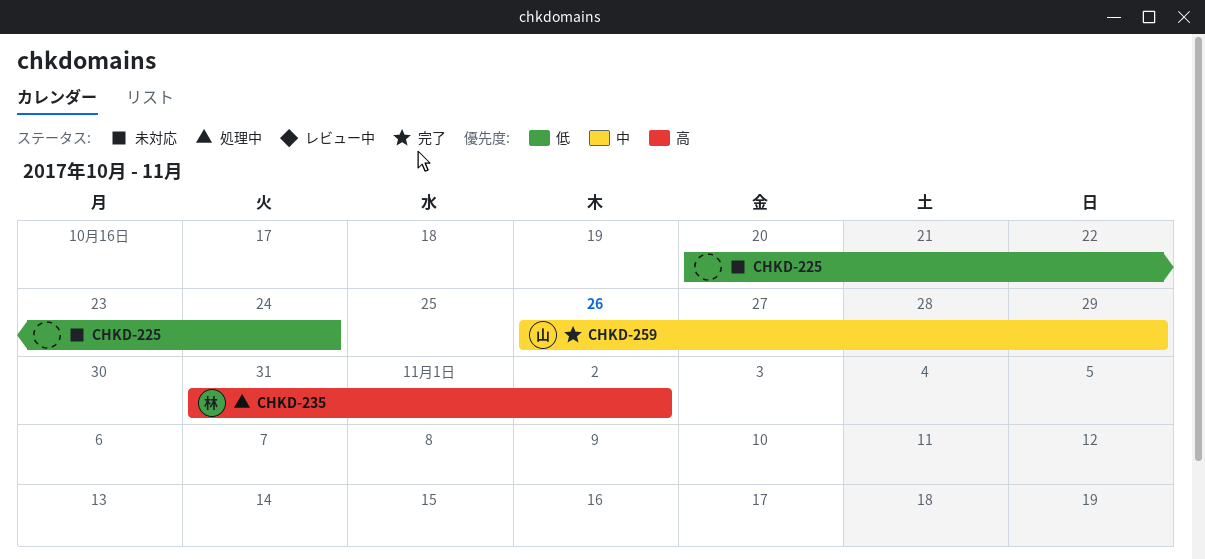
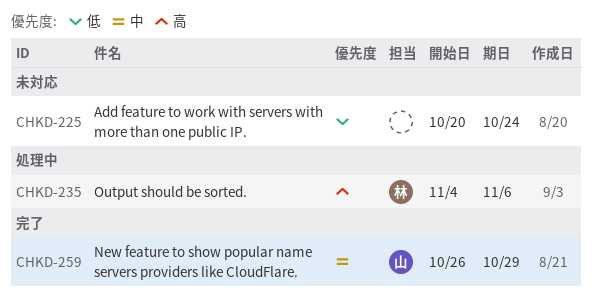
CHKD-235, start: Oct 31 -> Nov 4
CHKD-235, due: Nov 2 -> Nov 6

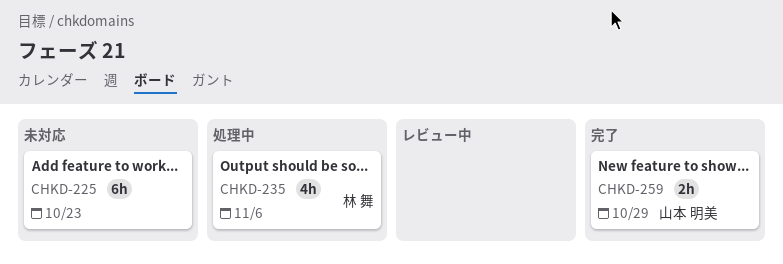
CHKD-225, due: Oct 24 -> Oct 23

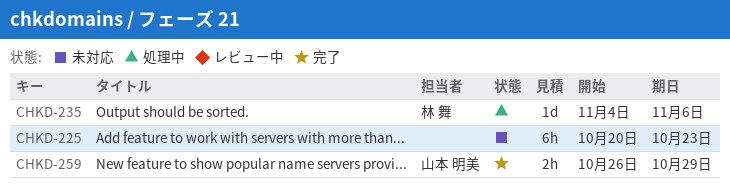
CHKD-235, estimate: 4h -> 1d

